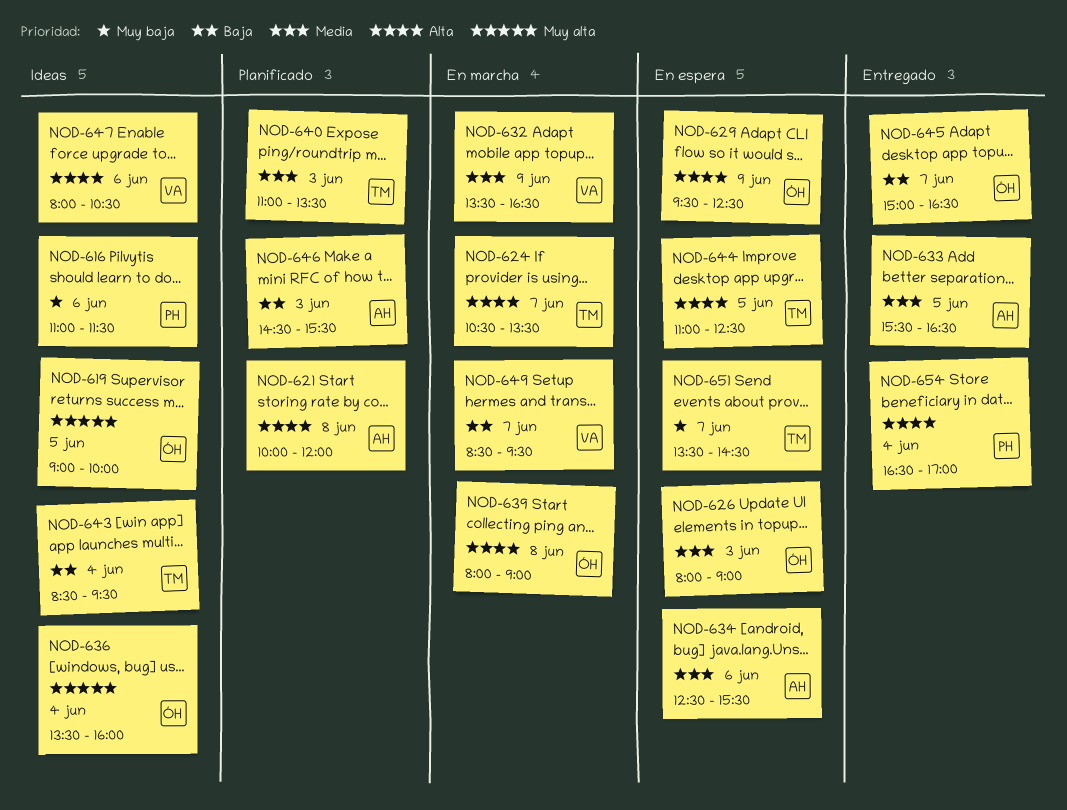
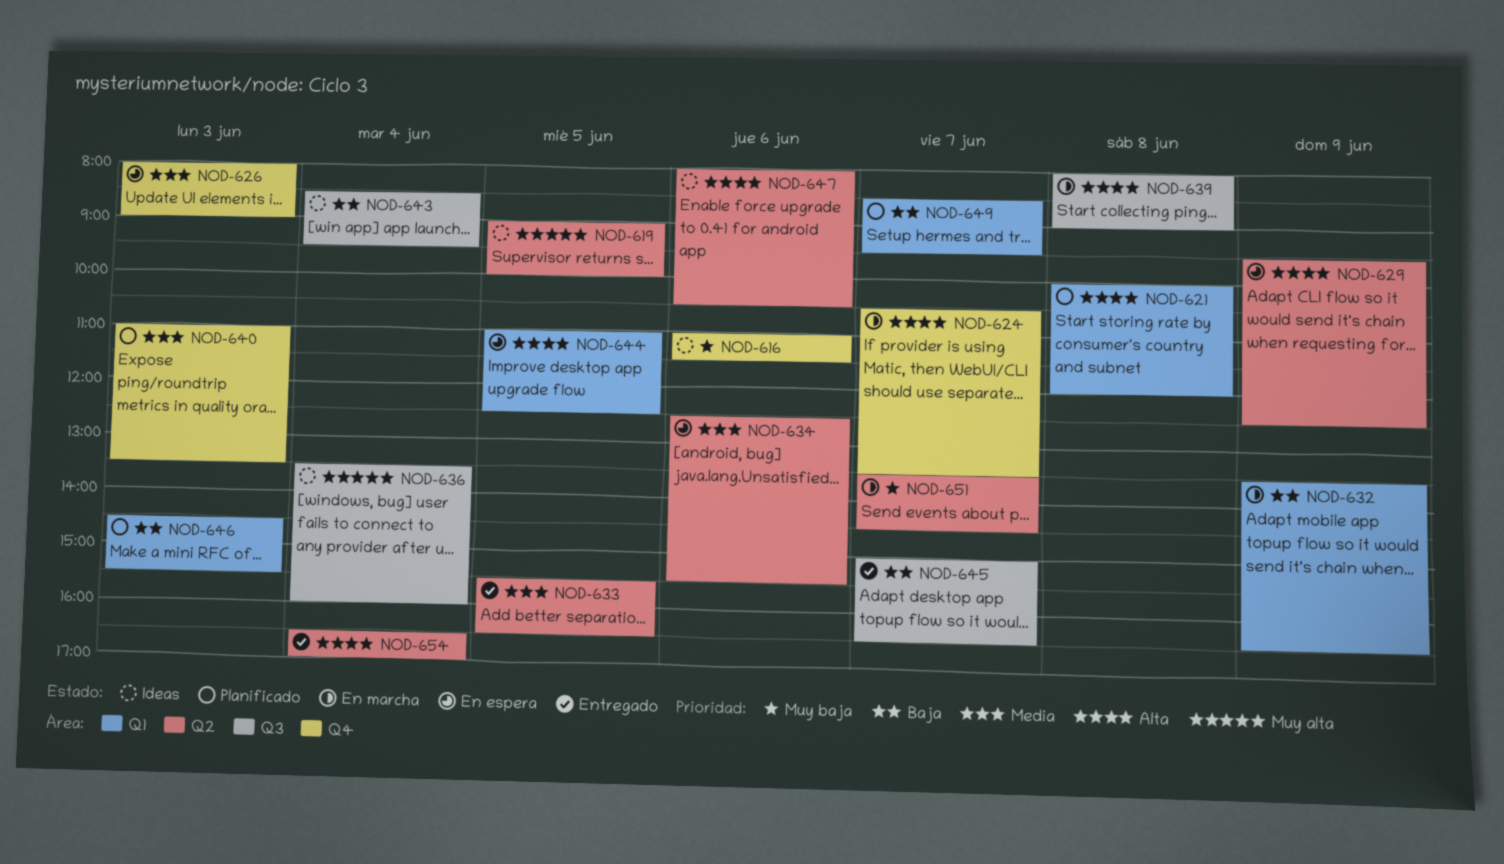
NOD-632, priority: Media -> Baja
NOD-649, status: En marcha -> Planificado
NOD-651, status: En espera -> En marcha

